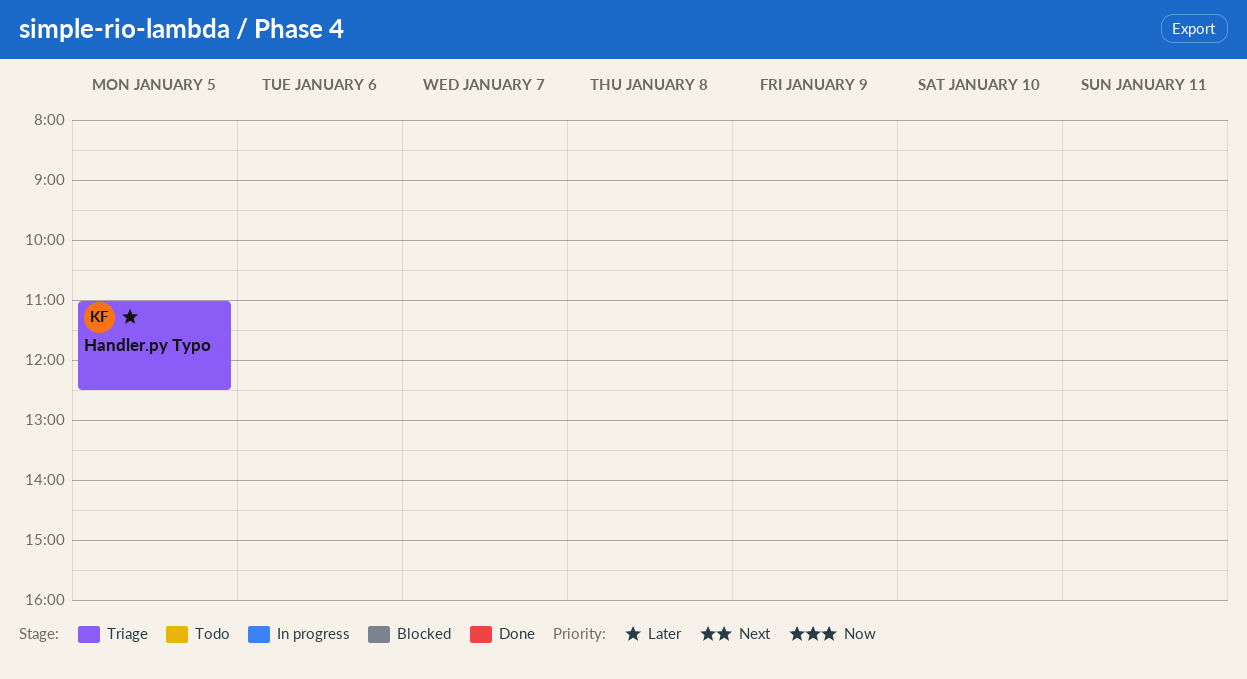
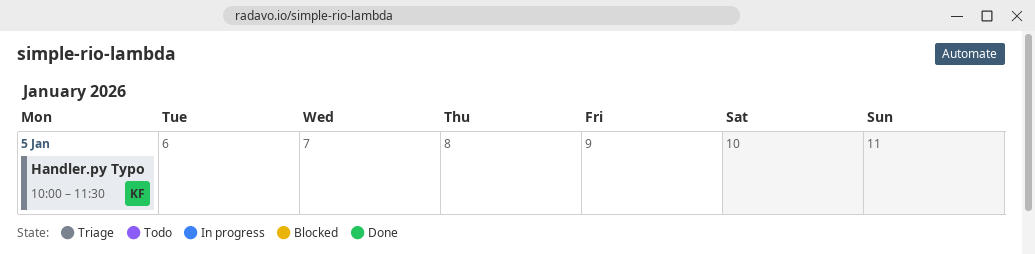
Handler.py Typo, begins: 11:00 -> 10:00
Handler.py Typo, ends: 12:30 -> 11:30

